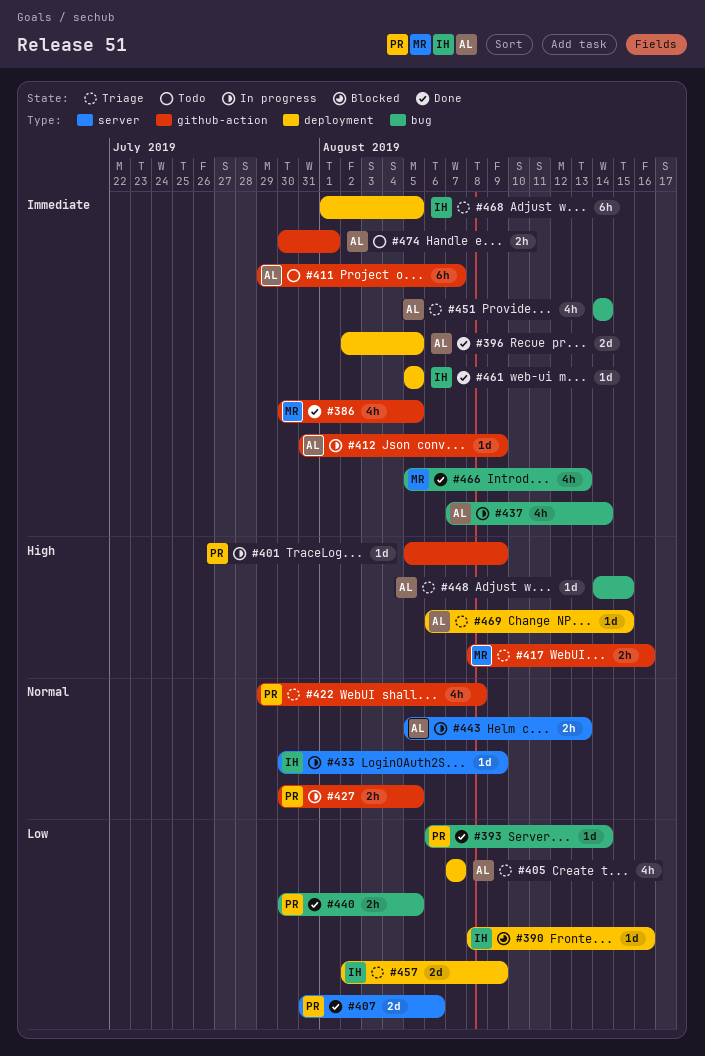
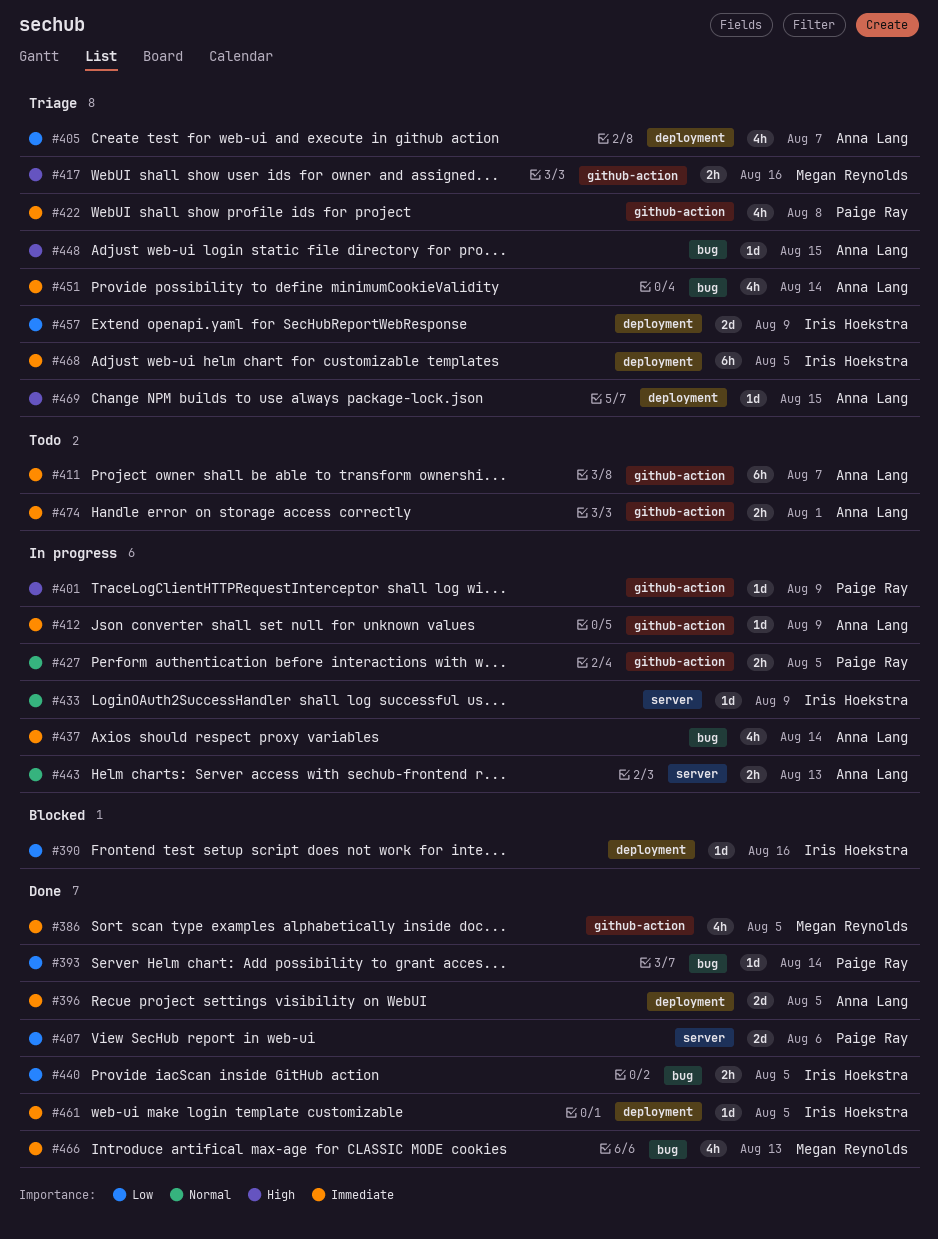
#422, priority: Normal -> Immediate
#440, owner: Paige Ray -> Iris Hoekstra

